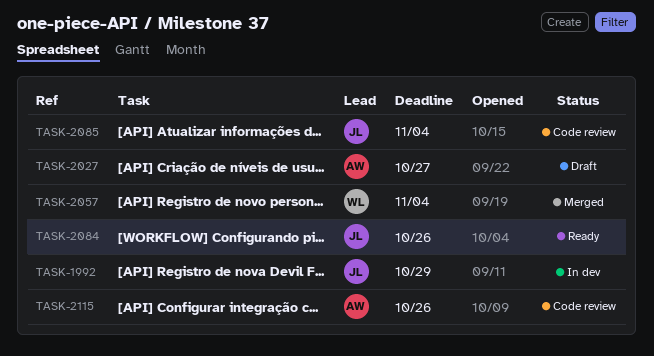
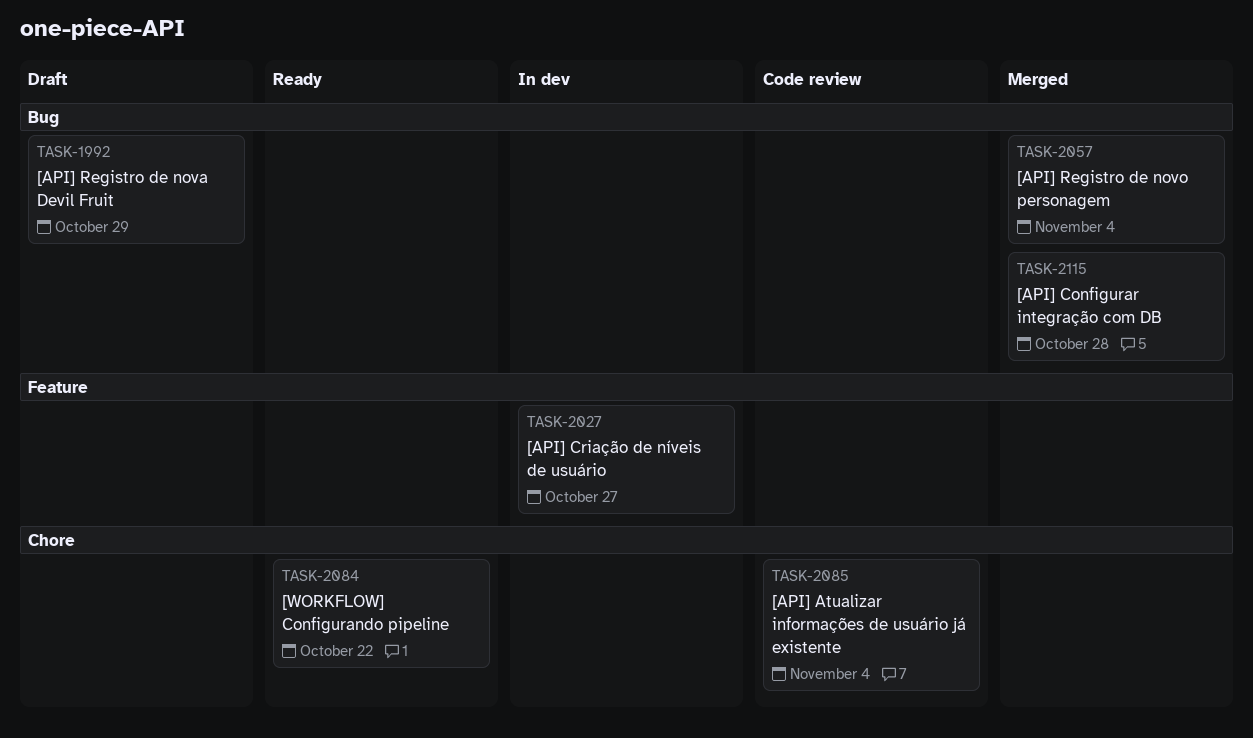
TASK-1992, status: In dev -> Draft
TASK-2027, status: Draft -> In dev
TASK-2084, due: Oct 26 -> Oct 22
TASK-2115, status: Code review -> Merged
TASK-2115, due: Oct 26 -> Oct 28

